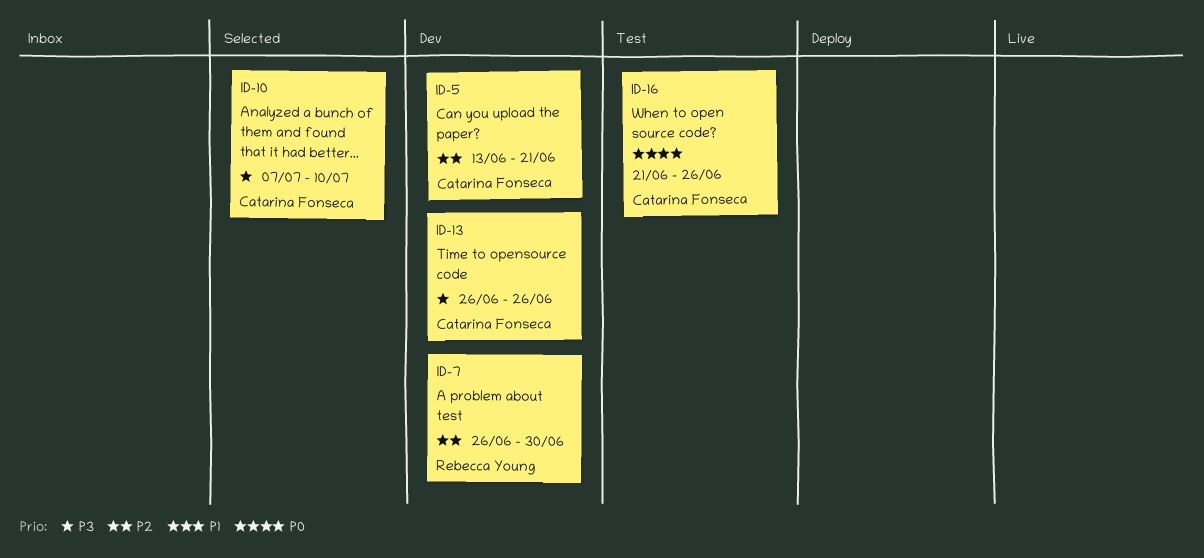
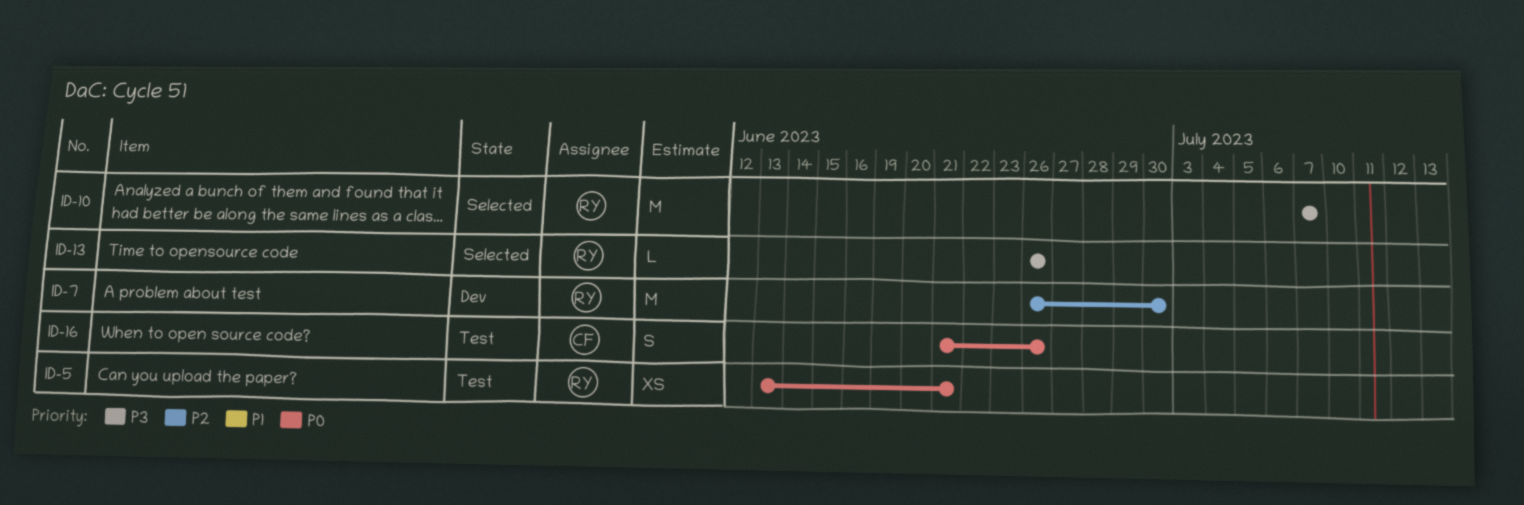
ID-5, status: Dev -> Test
ID-5, owner: Catarina Fonseca -> Rebecca Young
ID-5, priority: P2 -> P0
ID-10, owner: Catarina Fonseca -> Rebecca Young
ID-10, due: Jul 10 -> Jul 7
ID-13, status: Dev -> Selected
ID-13, owner: Catarina Fonseca -> Rebecca Young

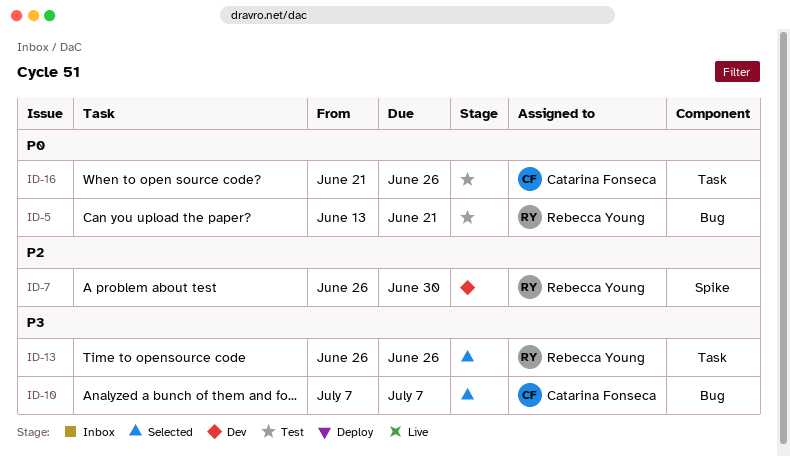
ID-10, owner: Rebecca Young -> Catarina Fonseca

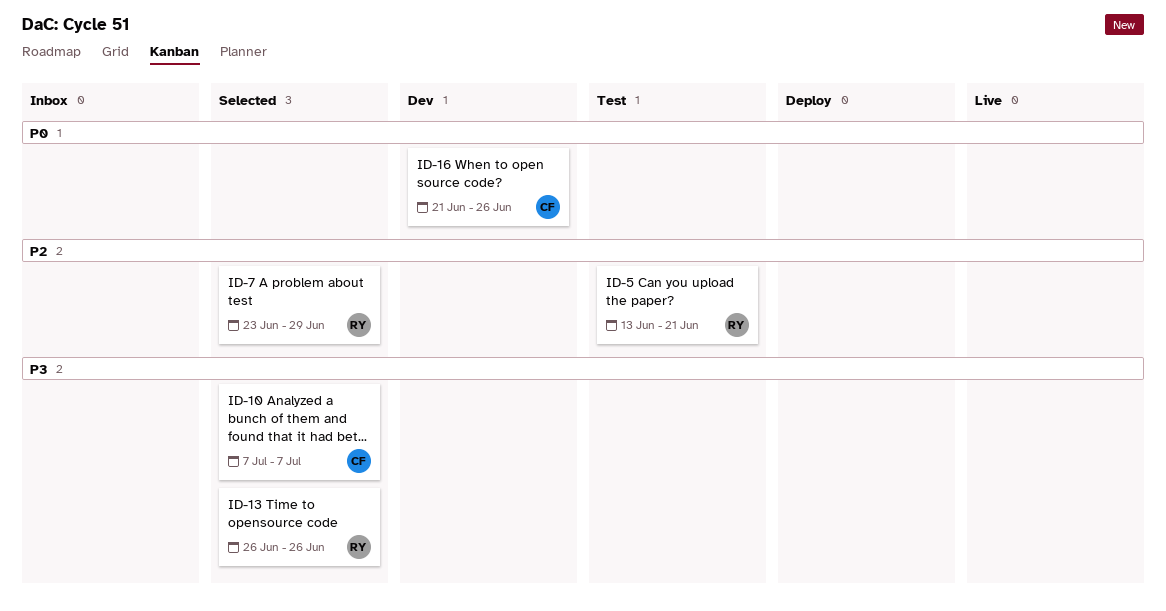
ID-5, priority: P0 -> P2
ID-7, status: Dev -> Selected
ID-7, start: Jun 26 -> Jun 23
ID-7, due: Jun 30 -> Jun 29
ID-16, status: Test -> Dev

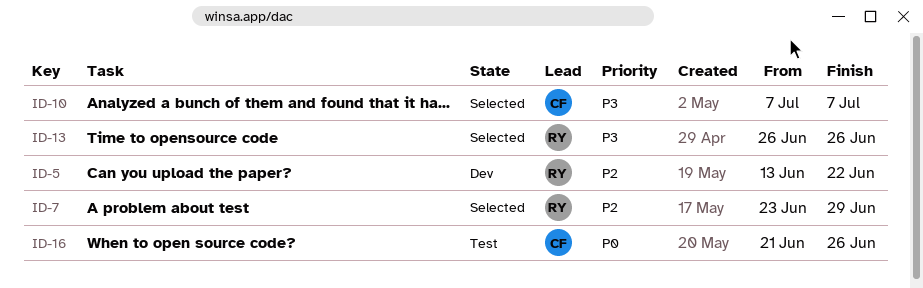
ID-5, status: Test -> Dev
ID-5, due: Jun 21 -> Jun 22
ID-16, status: Dev -> Test

